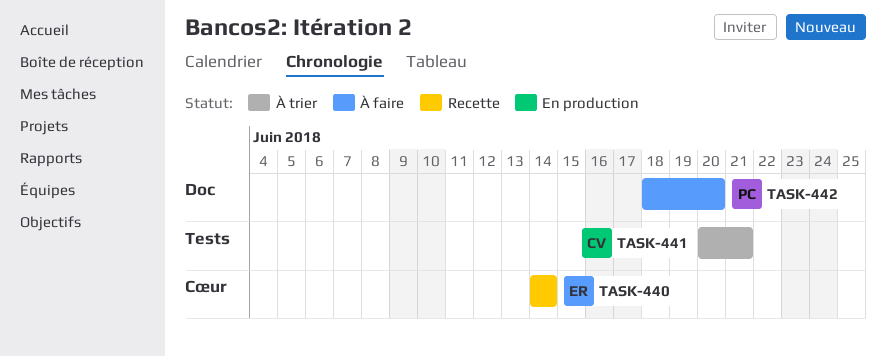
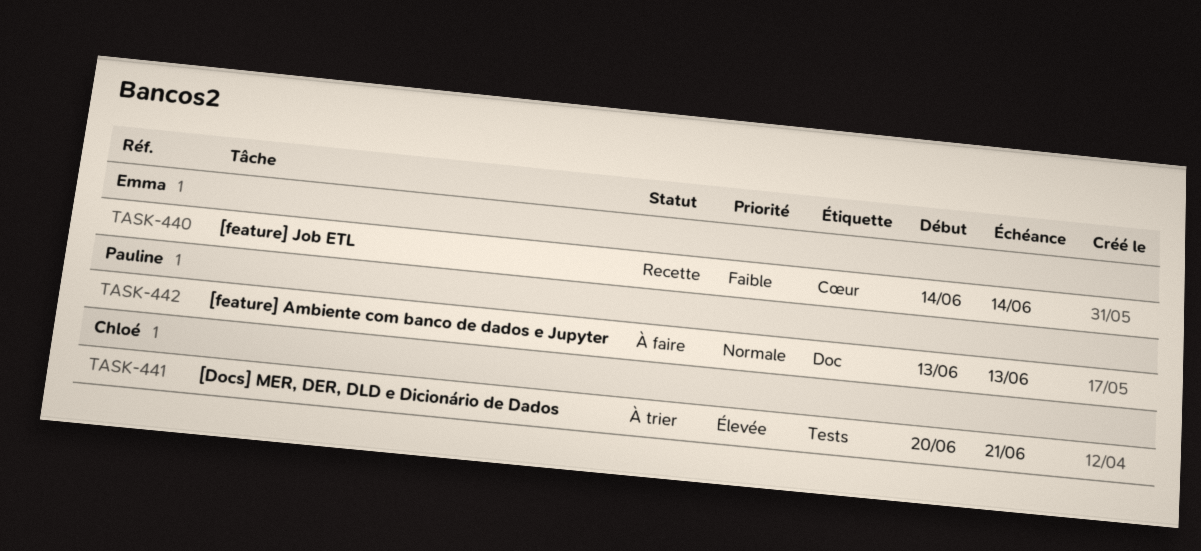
TASK-442, start: Jun 18 -> Jun 13
TASK-442, due: Jun 20 -> Jun 13

